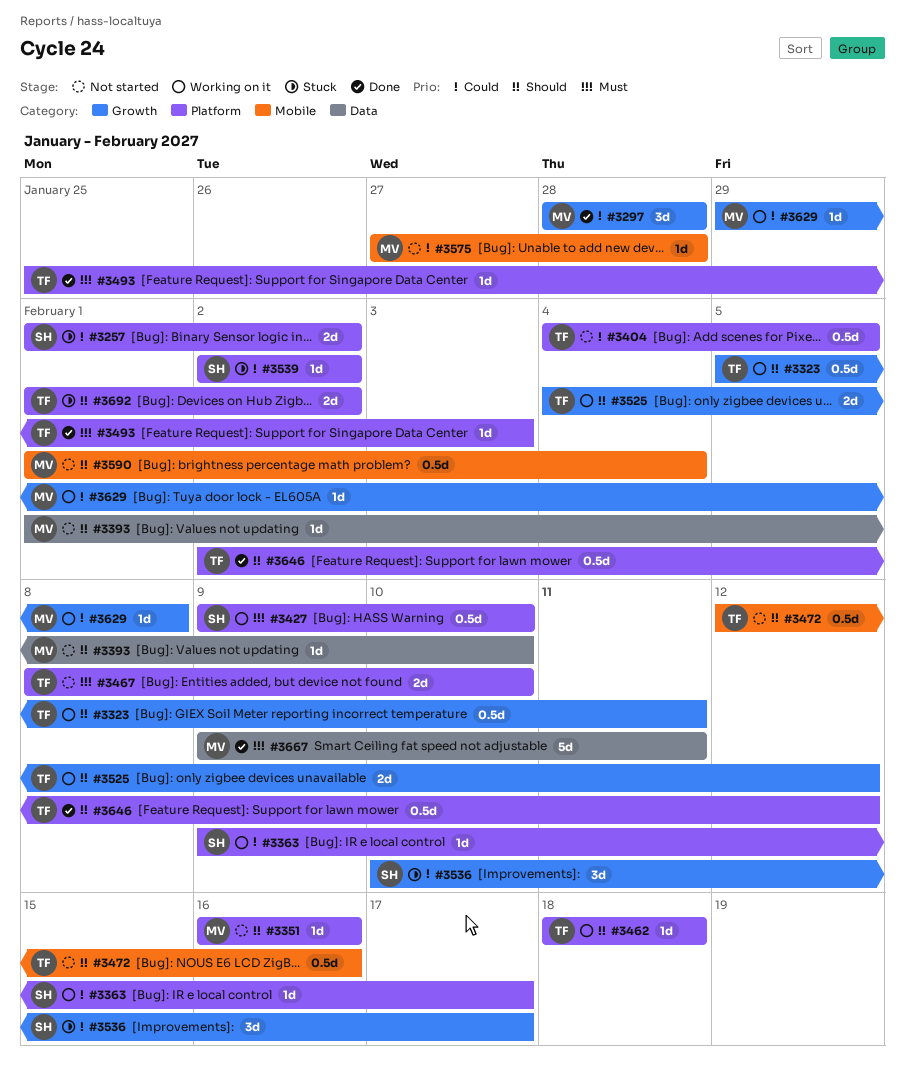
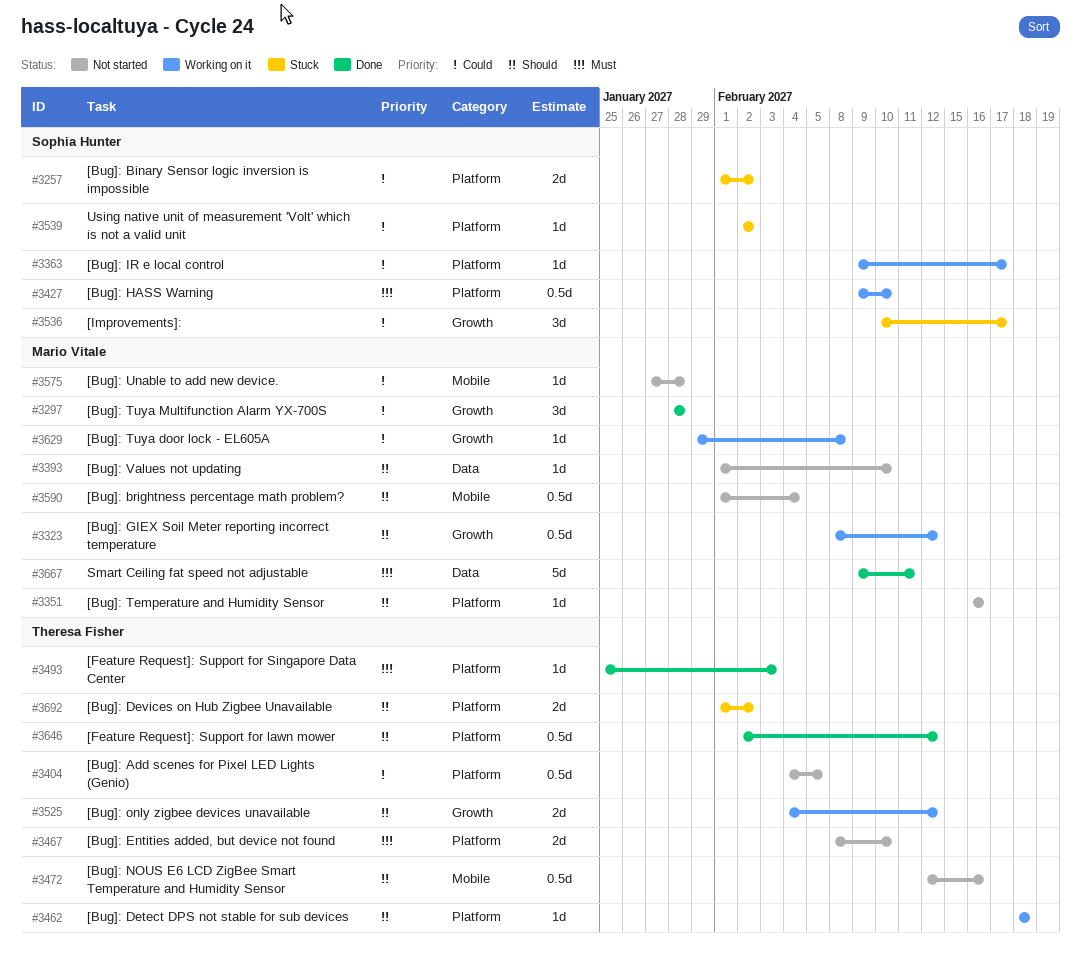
#3323, owner: Theresa Fisher -> Mario Vitale
#3323, start: Feb 5 -> Feb 8
#3323, due: Feb 11 -> Feb 12

